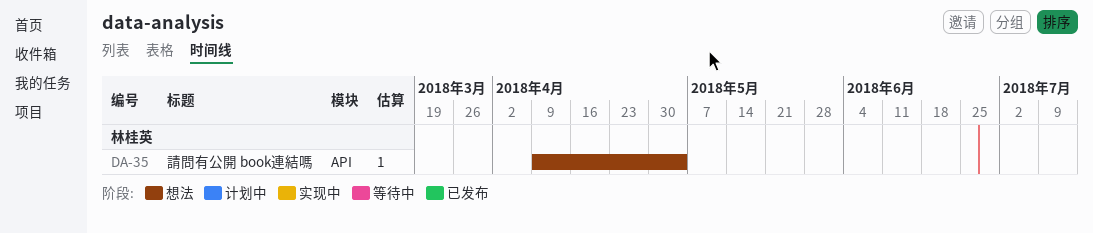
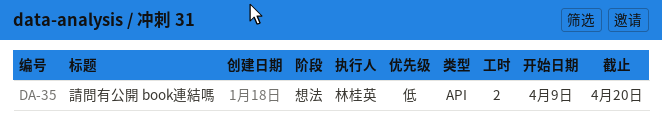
DA-35, estimate: 1 -> 2
DA-35, due: May 4 -> Apr 20

